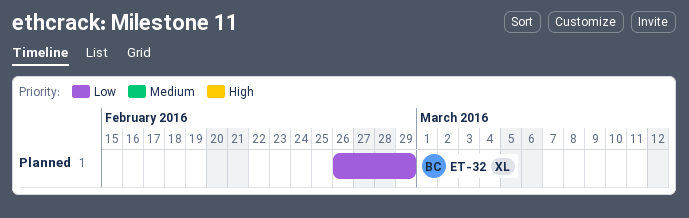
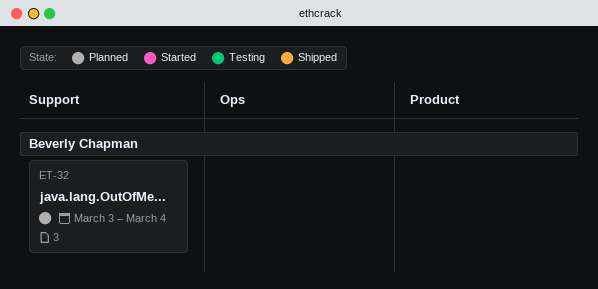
ET-32, start: Feb 26 -> Mar 3
ET-32, due: Feb 29 -> Mar 4

